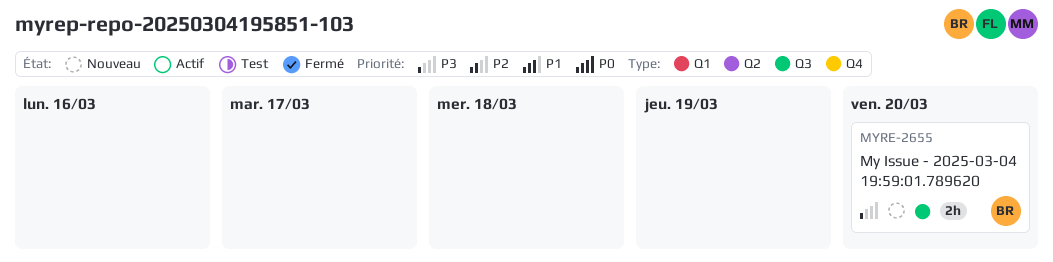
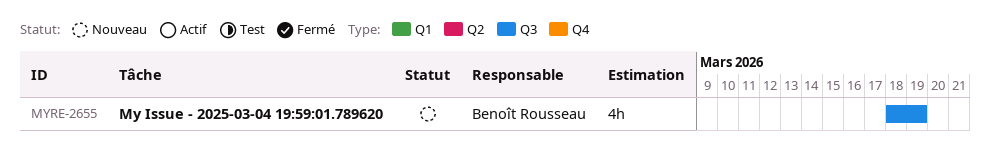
MYRE-2655, estimate: 2h -> 4h
MYRE-2655, due: Mar 20 -> Mar 19

